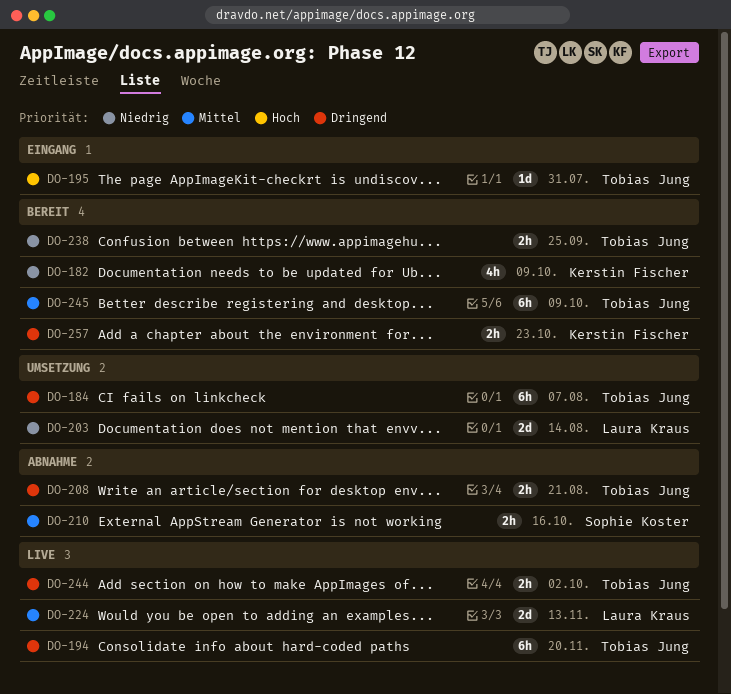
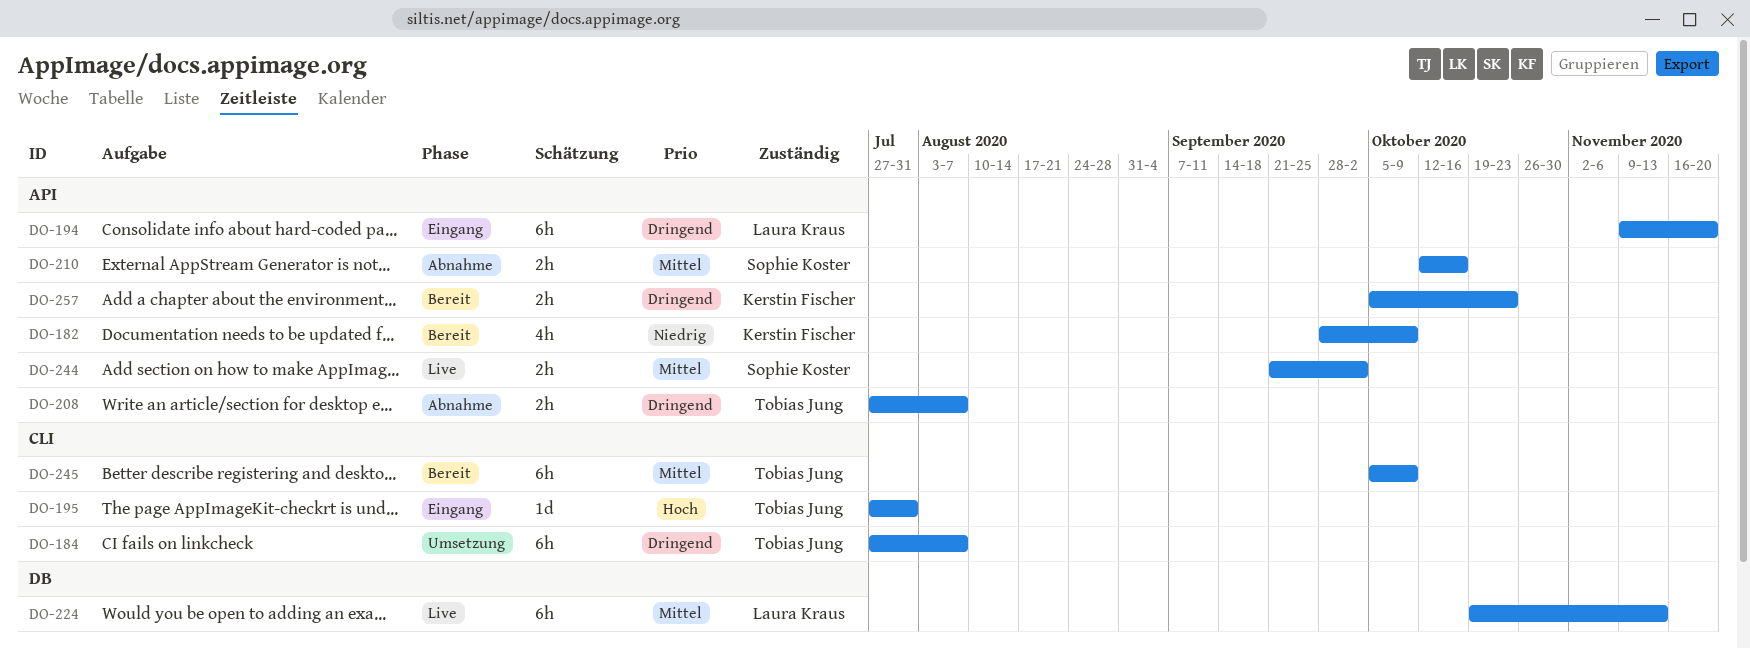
DO-194, status: Live -> Eingang
DO-194, owner: Tobias Jung -> Laura Kraus
DO-203: present -> none
DO-208, due: Aug 21 -> Aug 7
DO-224, estimate: 2d -> 6h
DO-238: present -> none
DO-244, owner: Tobias Jung -> Sophie Koster
DO-244, priority: Dringend -> Mittel

